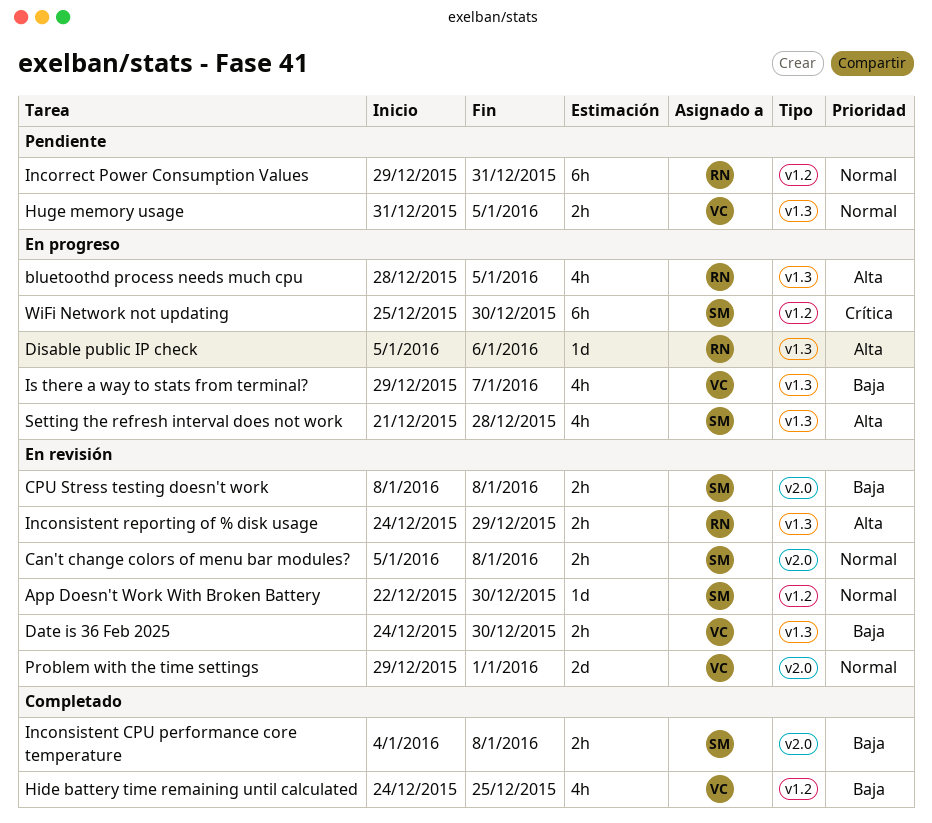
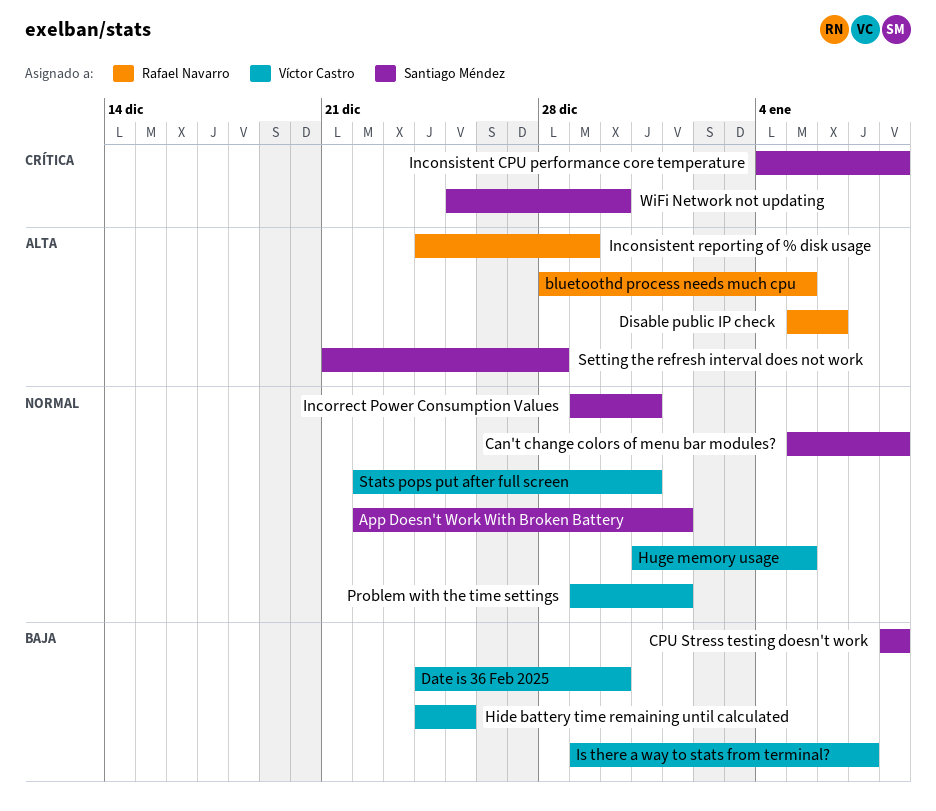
App Doesn't Work With Broken Battery, due: Dec 30 -> Jan 1
Inconsistent CPU performance core temperature, priority: Baja -> Crítica
Incorrect Power Consumption Values, owner: Rafael Navarro -> Santiago Méndez
Stats pops put after full screen: none -> present

